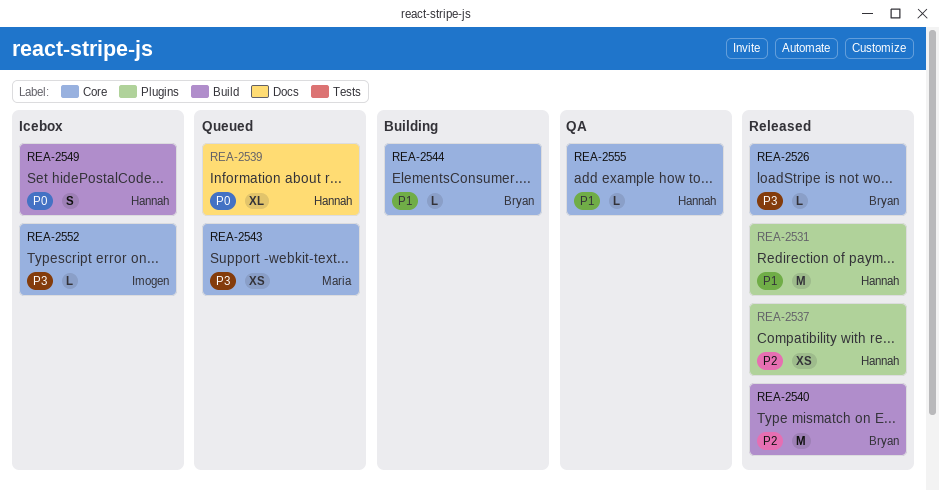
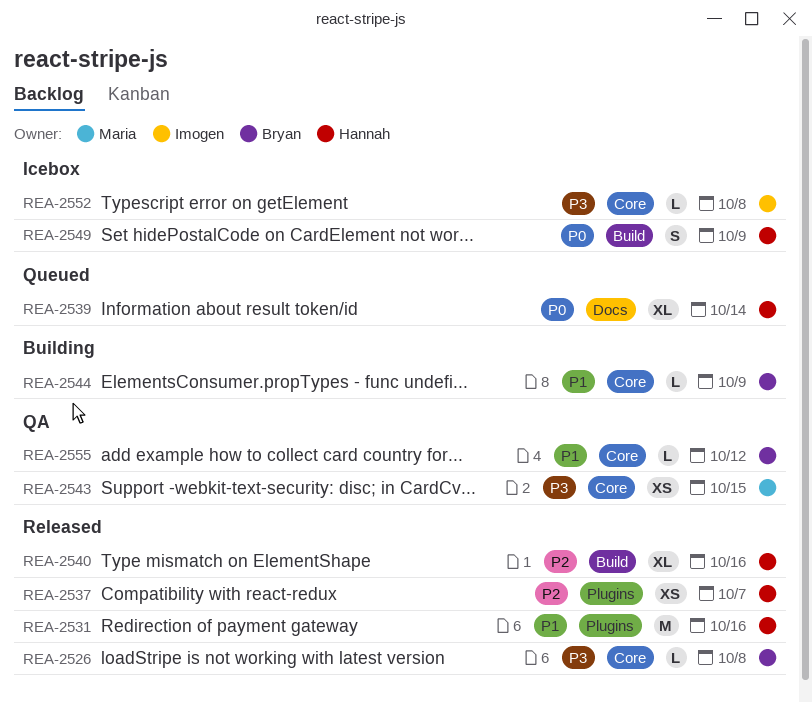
REA-2540, owner: Bryan -> Hannah
REA-2540, estimate: M -> XL
REA-2543, status: Queued -> QA
REA-2555, owner: Hannah -> Bryan

